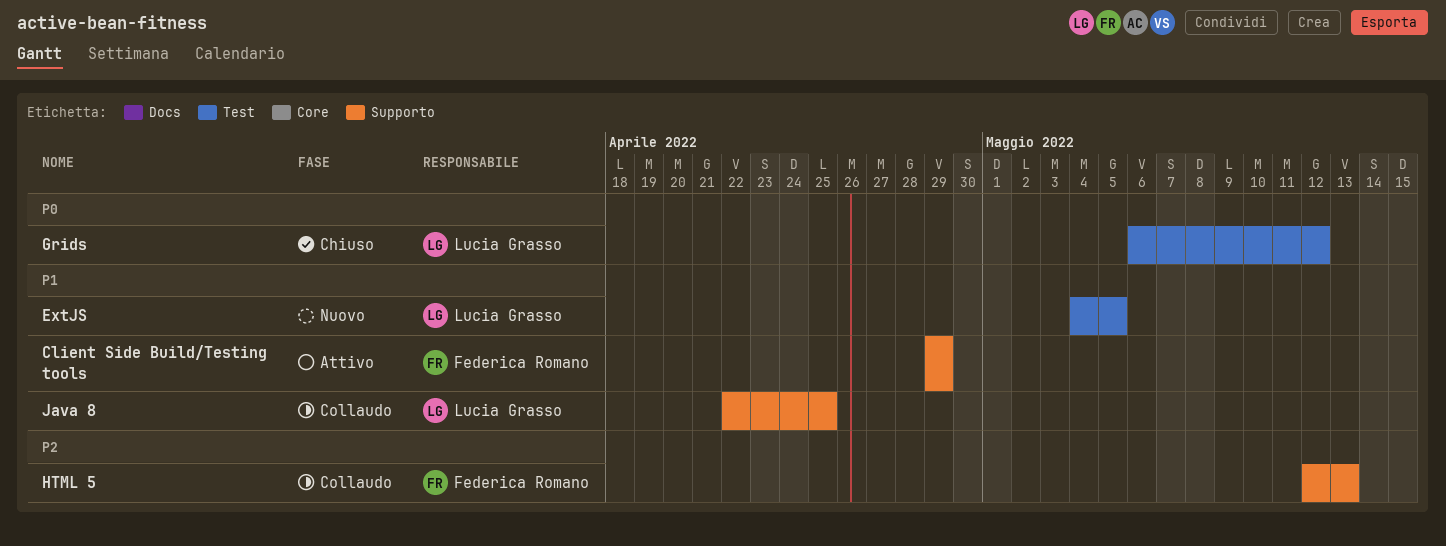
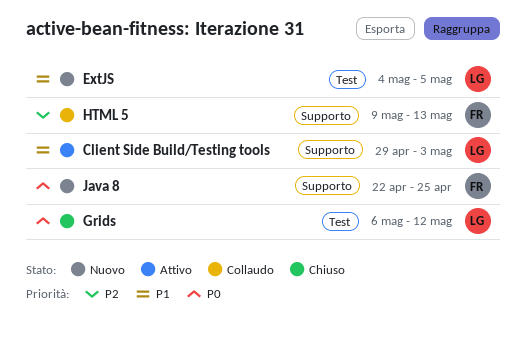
Client Side Build/Testing tools, owner: Federica Romano -> Lucia Grasso
Client Side Build/Testing tools, due: Apr 29 -> May 3
HTML 5, start: May 12 -> May 9
Java 8, status: Collaudo -> Nuovo
Java 8, owner: Lucia Grasso -> Federica Romano
Java 8, priority: P1 -> P0

